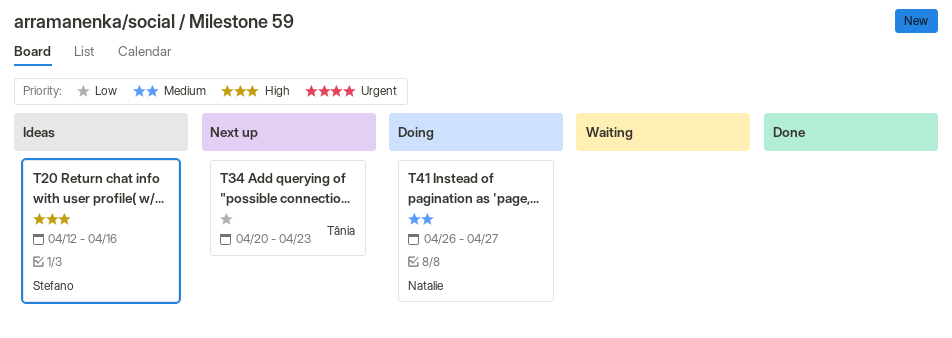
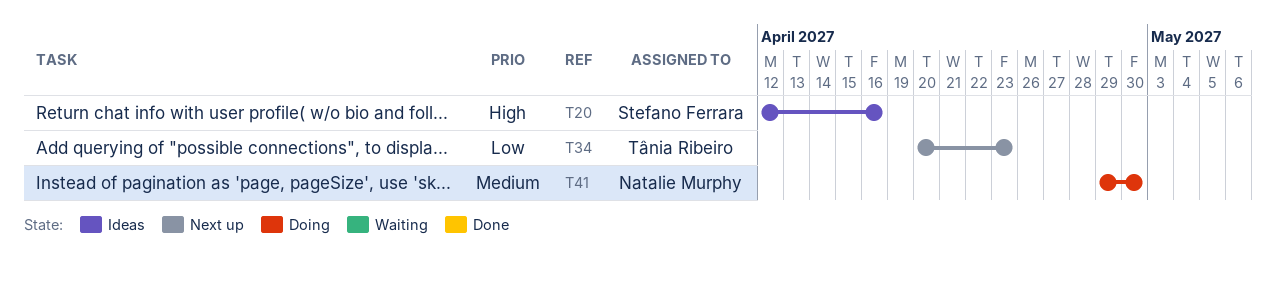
T41, start: Apr 26 -> Apr 29
T41, due: Apr 27 -> Apr 30

